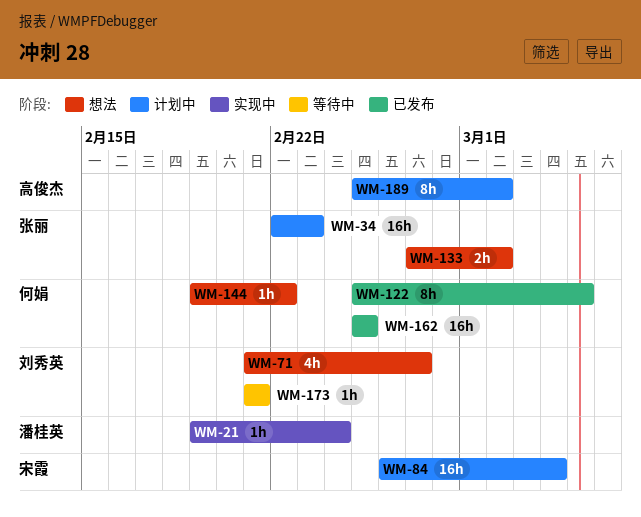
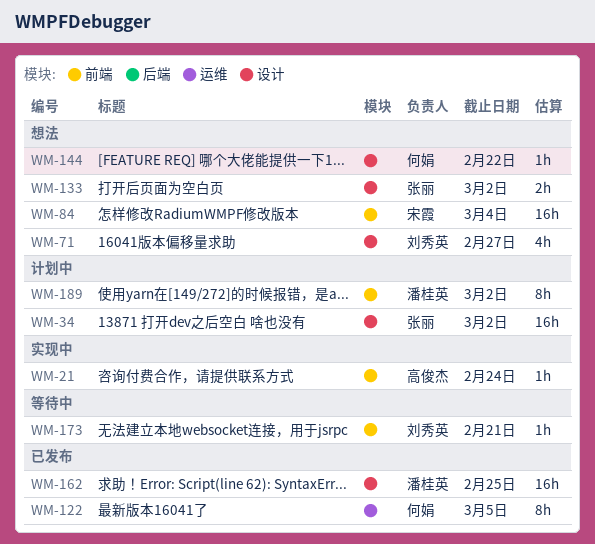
WM-21, owner: 潘桂英 -> 高俊杰
WM-34, due: Feb 23 -> Mar 2
WM-84, status: 计划中 -> 想法
WM-162, owner: 何娟 -> 潘桂英
WM-189, owner: 高俊杰 -> 潘桂英

